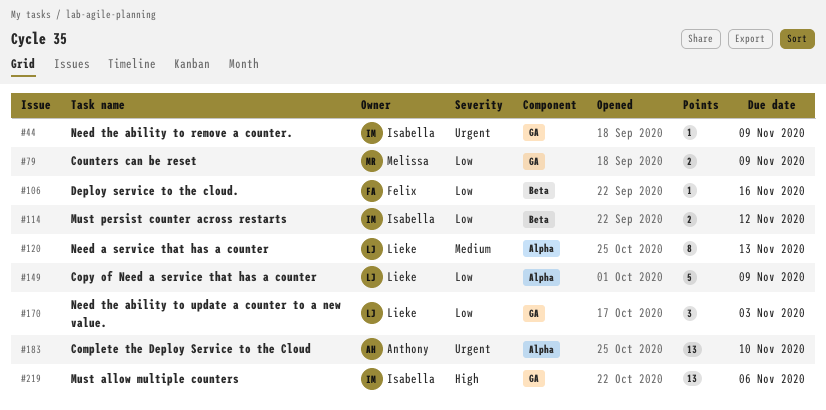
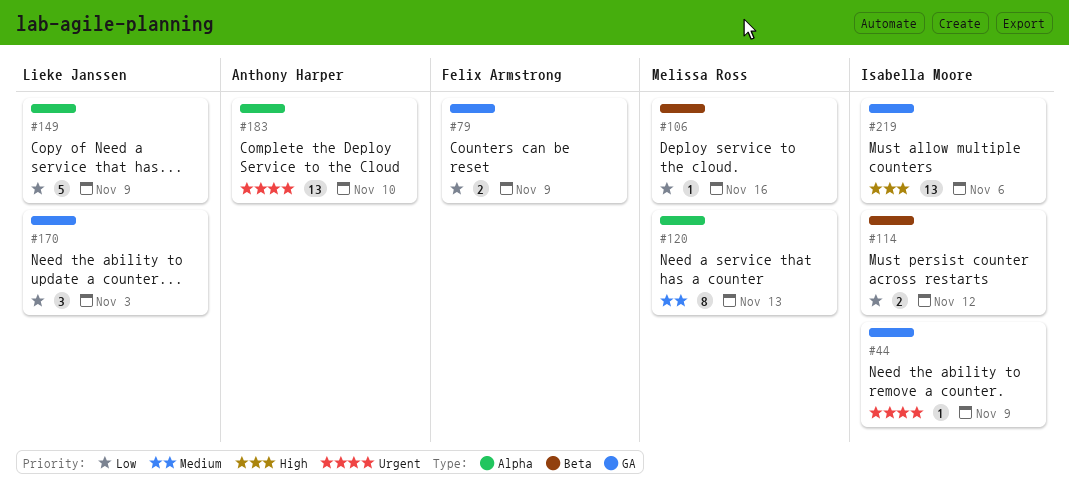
#79, owner: Melissa Ross -> Felix Armstrong
#106, owner: Felix Armstrong -> Melissa Ross
#120, owner: Lieke Janssen -> Melissa Ross

